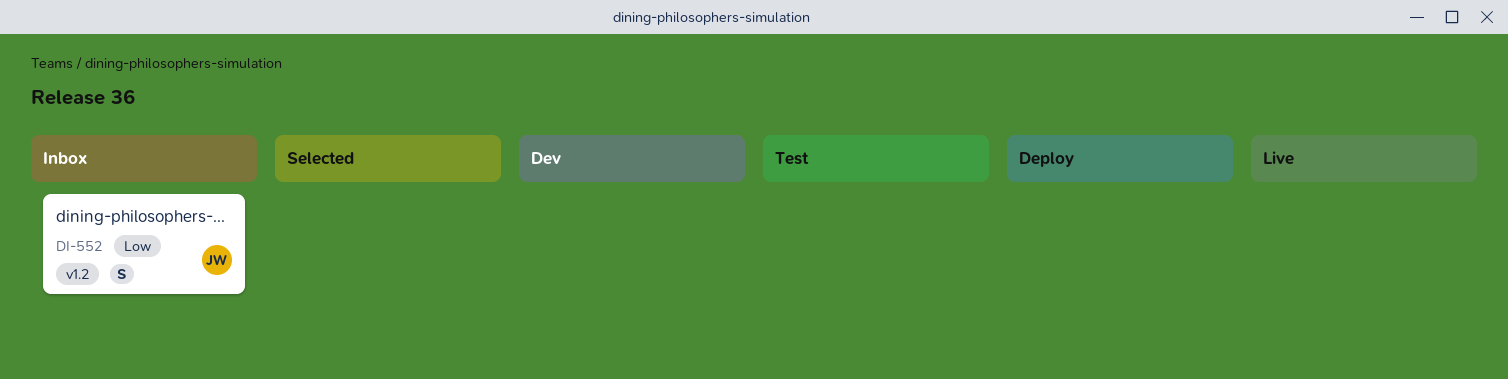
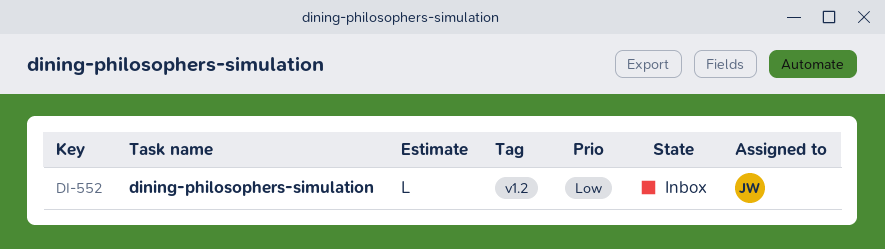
DI-552, estimate: S -> L

